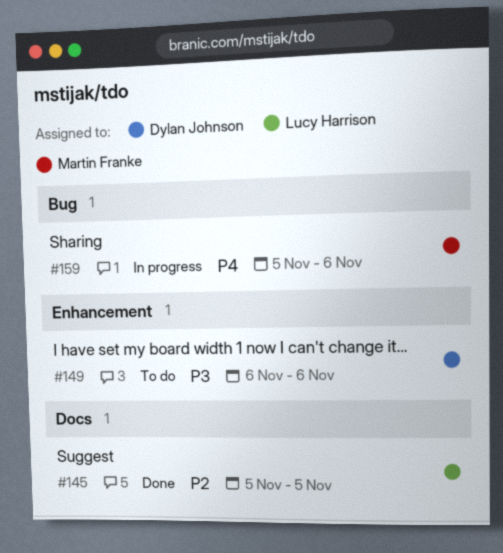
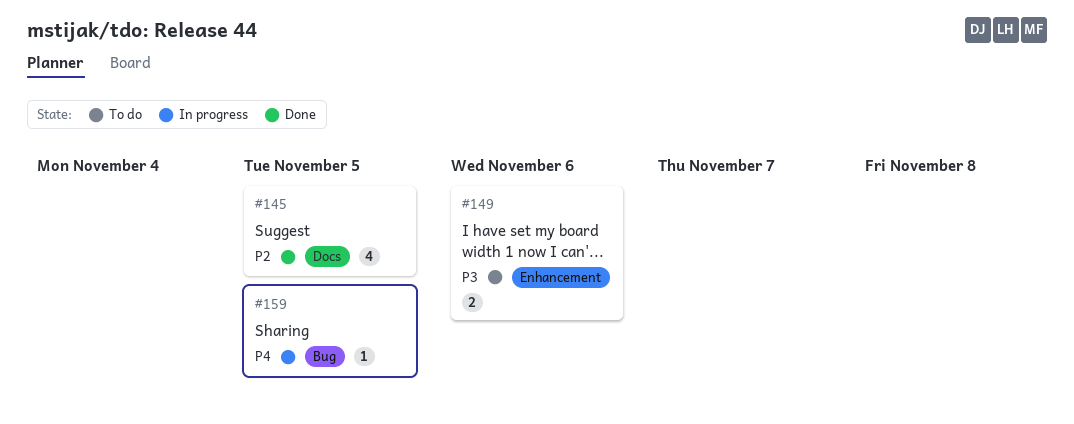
#159, due: Nov 6 -> Nov 5

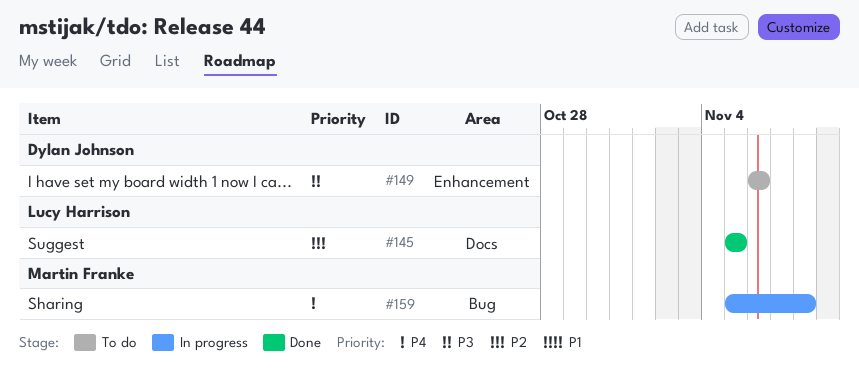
#159, due: Nov 5 -> Nov 8

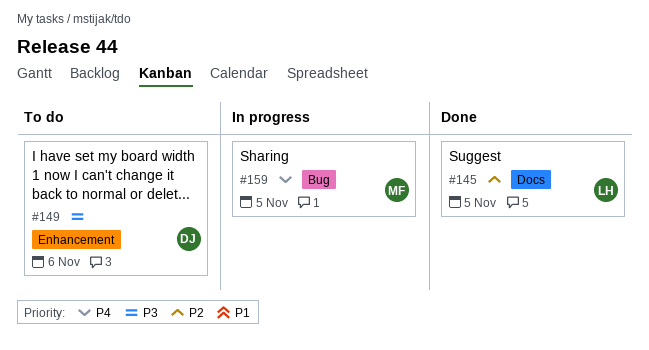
#159, due: Nov 8 -> Nov 5

